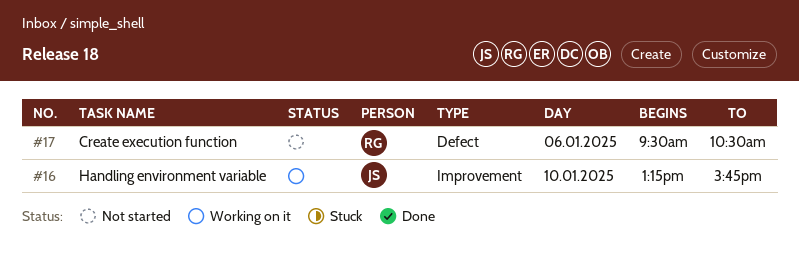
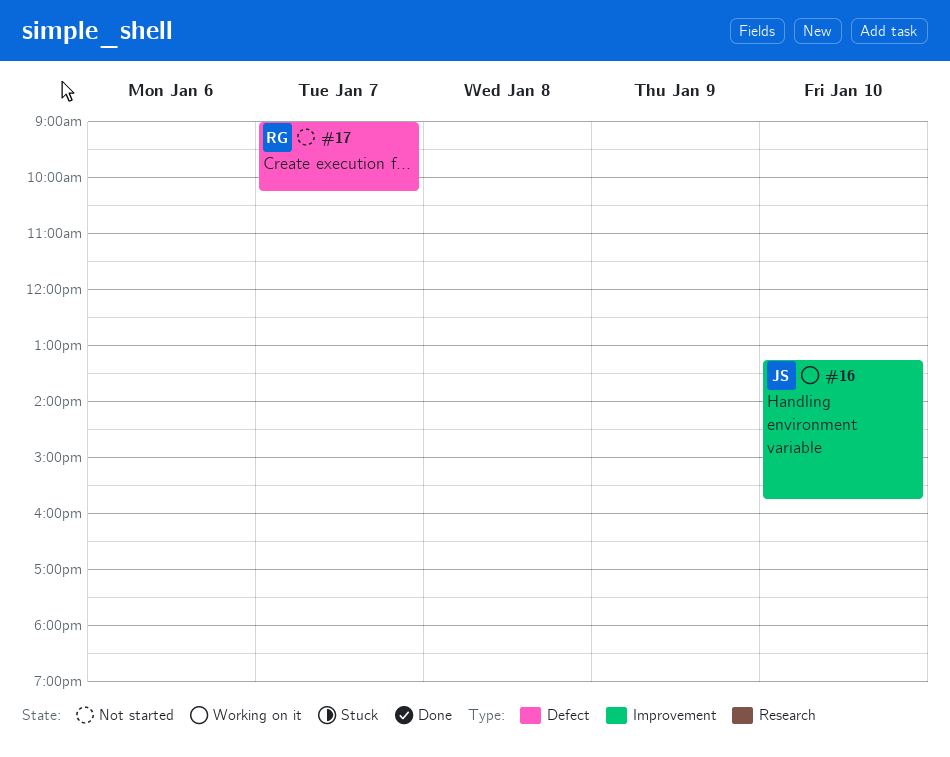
#17, day: Jan 6 -> Jan 7
#17, begins: 09:30 -> 09:00
#17, ends: 10:30 -> 10:15

